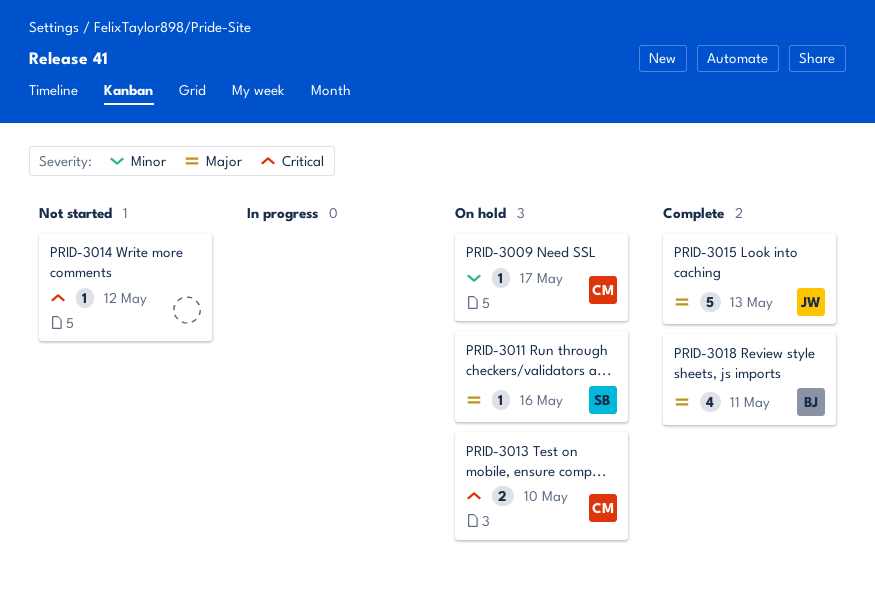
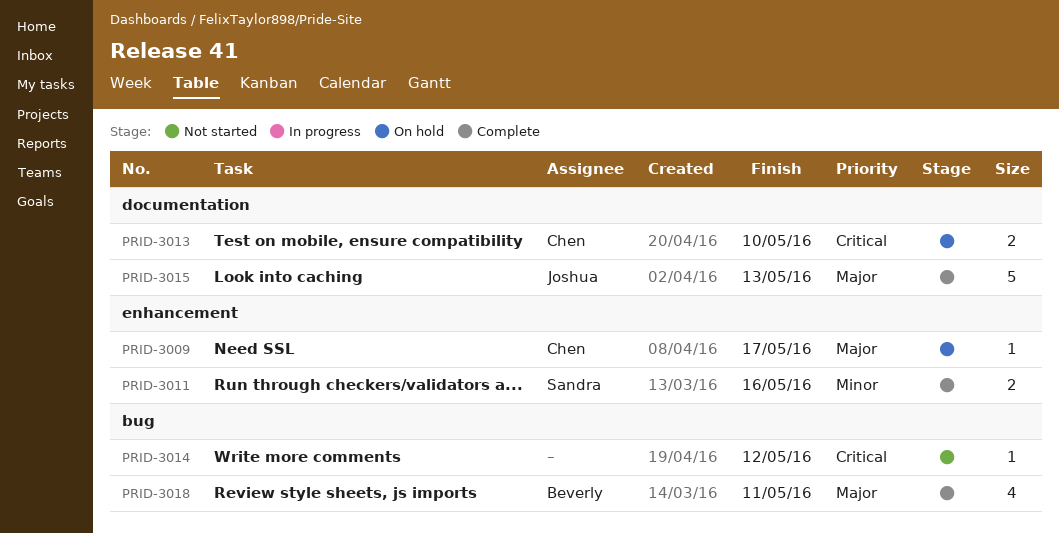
PRID-3009, priority: Minor -> Major
PRID-3011, status: On hold -> Complete
PRID-3011, priority: Major -> Minor
PRID-3011, estimate: 1 -> 2

